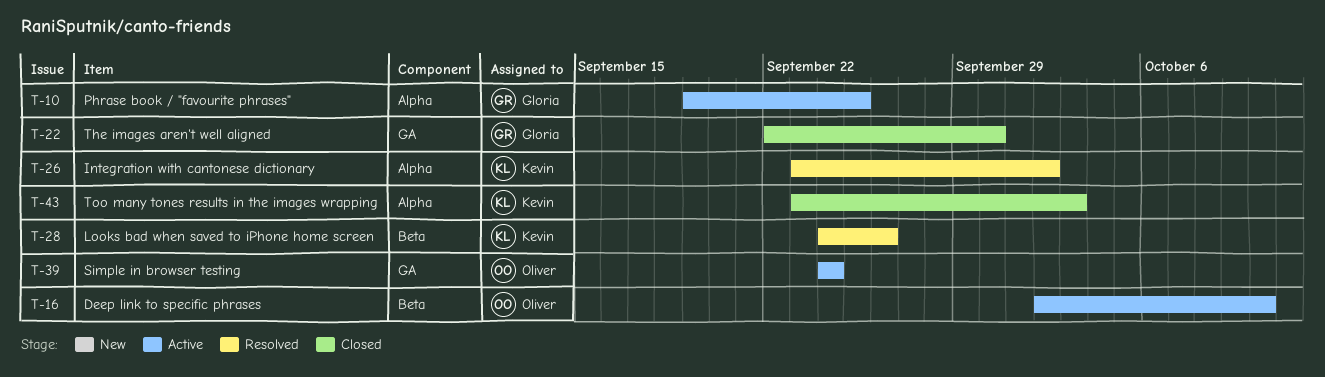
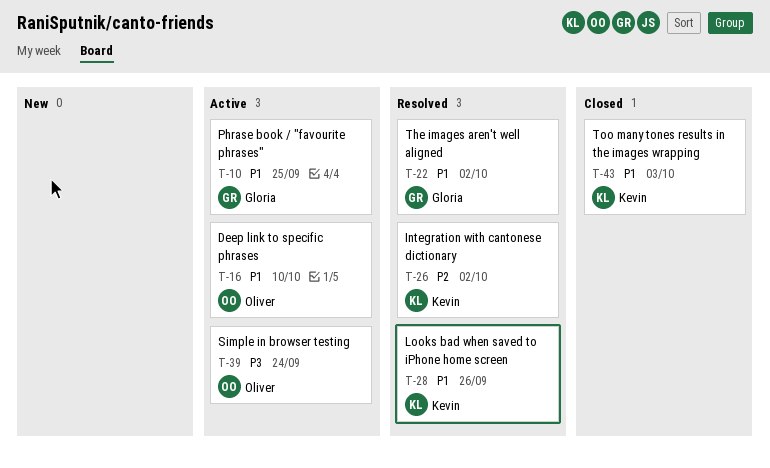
T-22, status: Closed -> Resolved
T-22, due: Sep 30 -> Oct 2

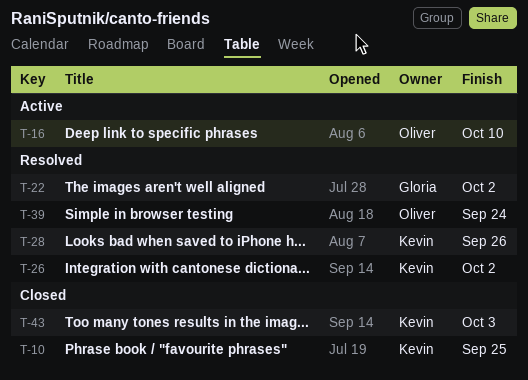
T-10, status: Active -> Closed
T-10, owner: Gloria -> Kevin
T-39, status: Active -> Resolved

